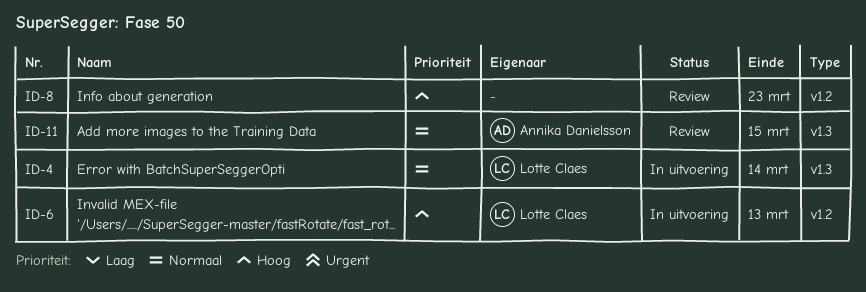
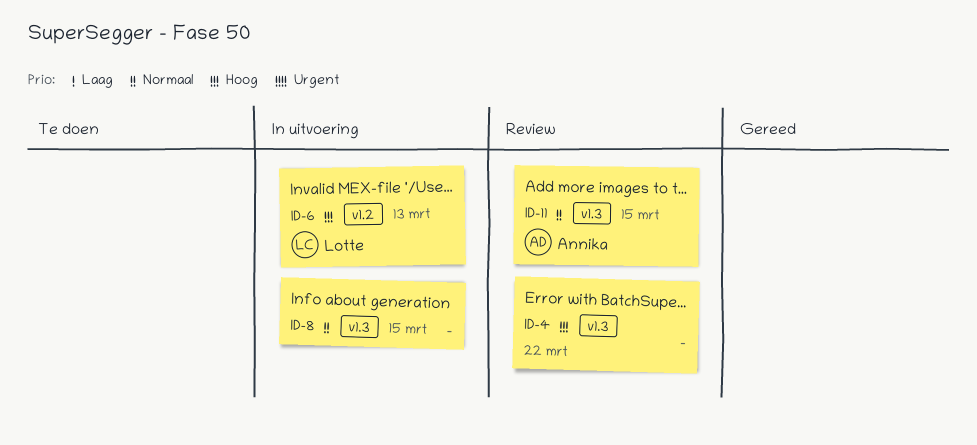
ID-4, status: In uitvoering -> Review
ID-4, owner: Lotte Claes -> none
ID-4, priority: Normaal -> Hoog
ID-4, due: Mar 14 -> Mar 22
ID-8, status: Review -> In uitvoering
ID-8, priority: Hoog -> Normaal
ID-8, label: v1.2 -> v1.3
ID-8, due: Mar 23 -> Mar 15

